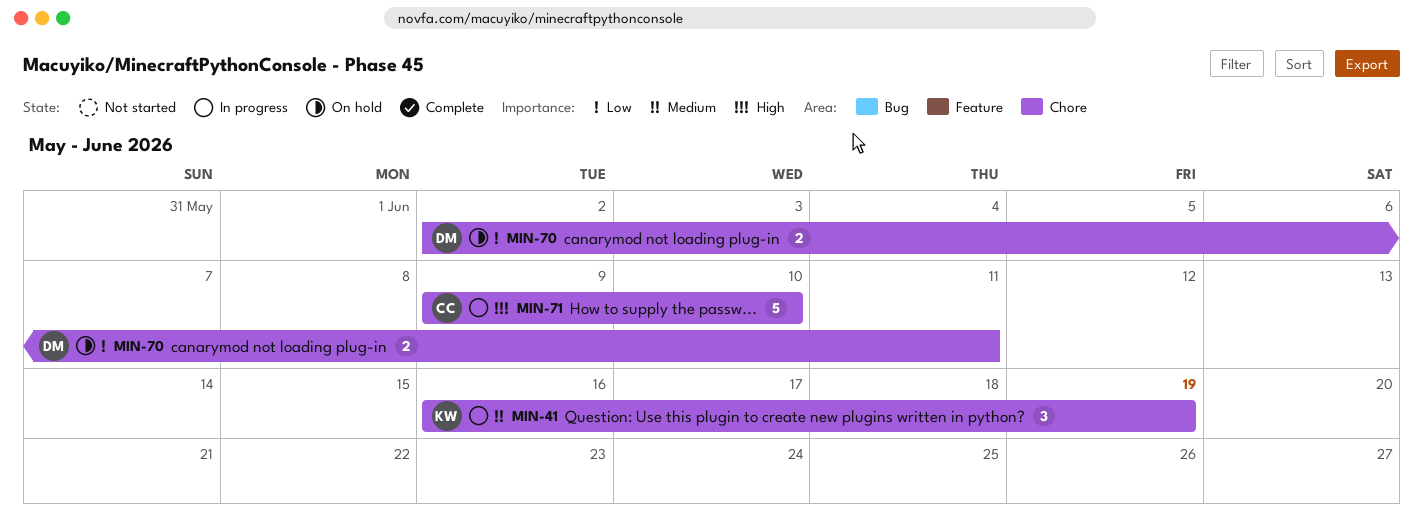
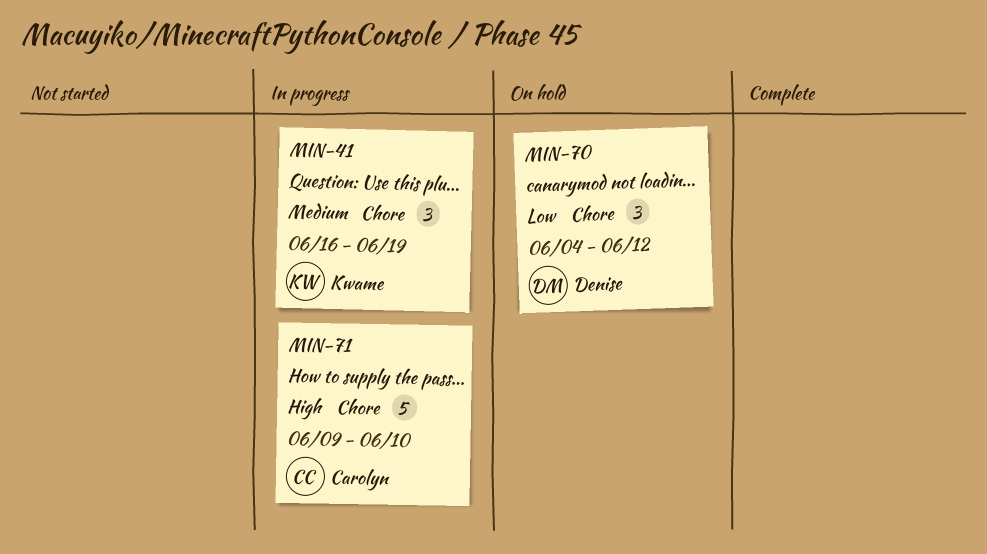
MIN-70, estimate: 2 -> 3
MIN-70, start: Jun 2 -> Jun 4
MIN-70, due: Jun 11 -> Jun 12

